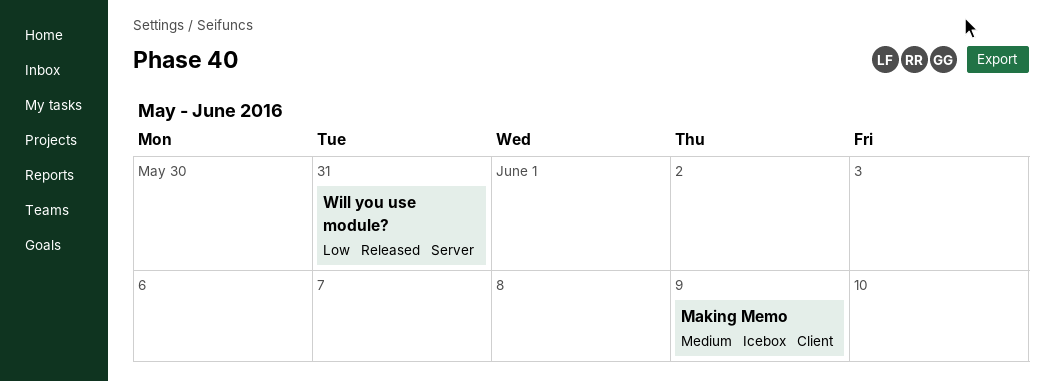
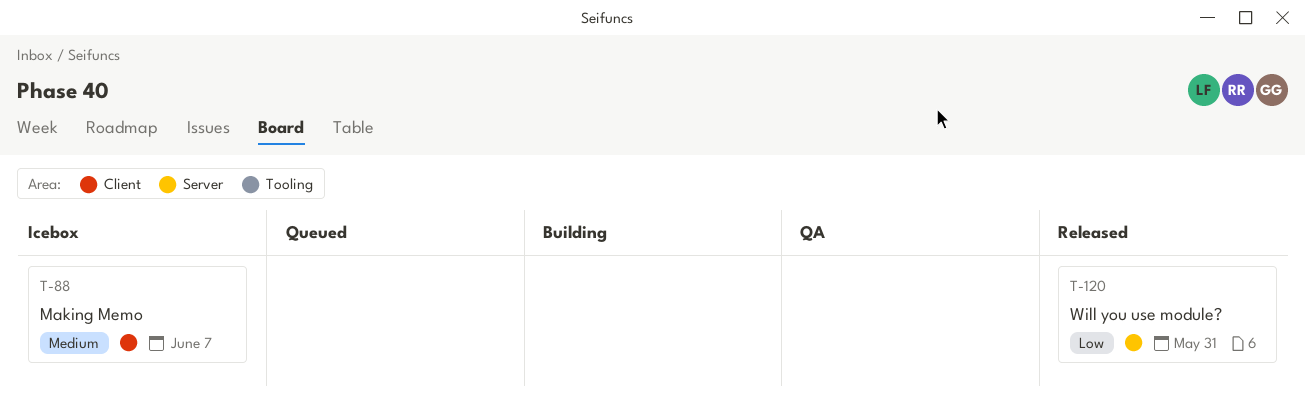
Making Memo, due: Jun 9 -> Jun 7

